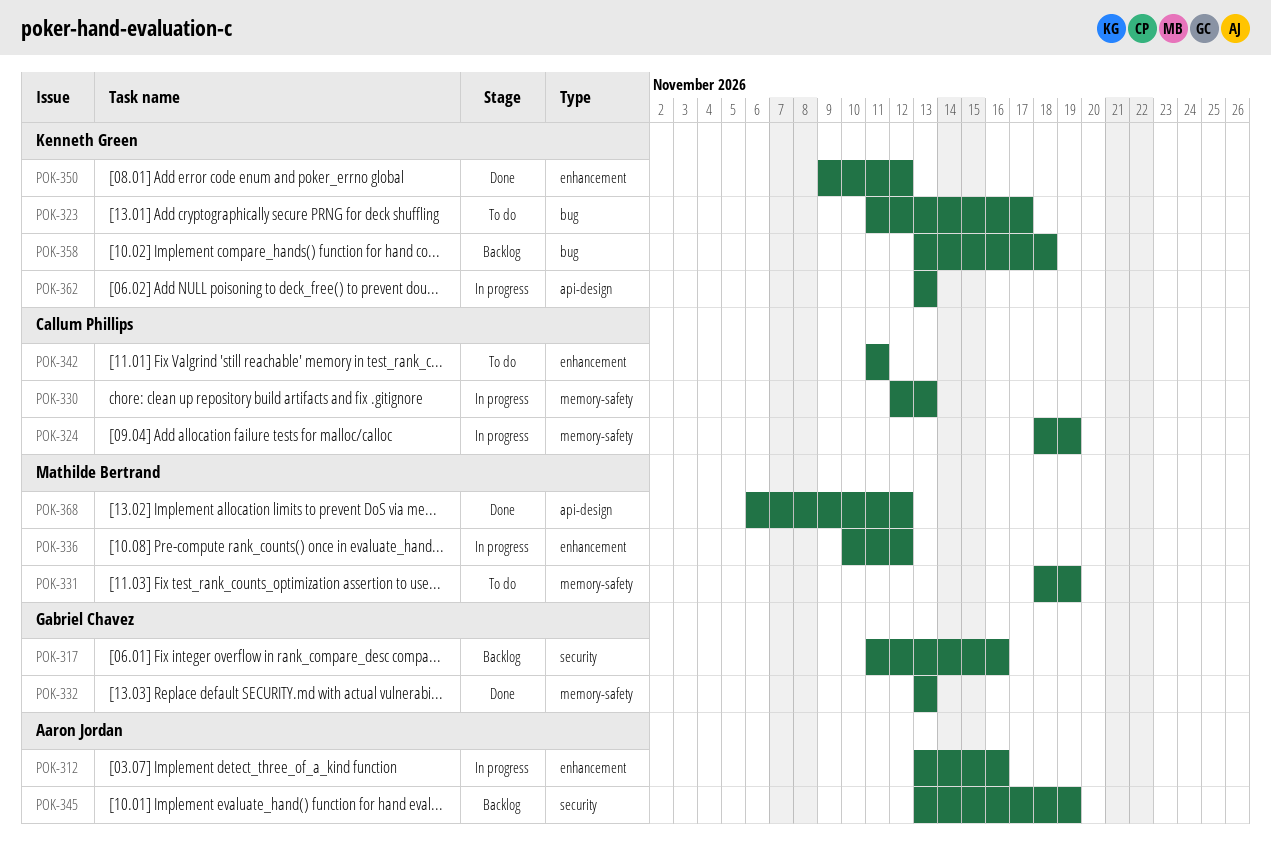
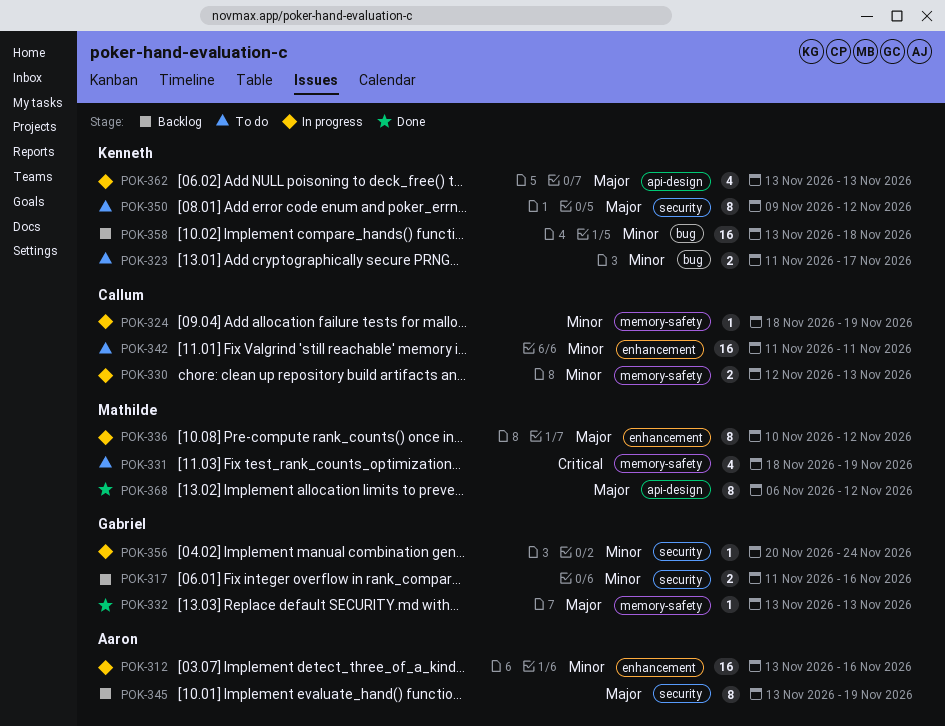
POK-350, status: Done -> To do
POK-350, label: enhancement -> security
POK-356: none -> present

